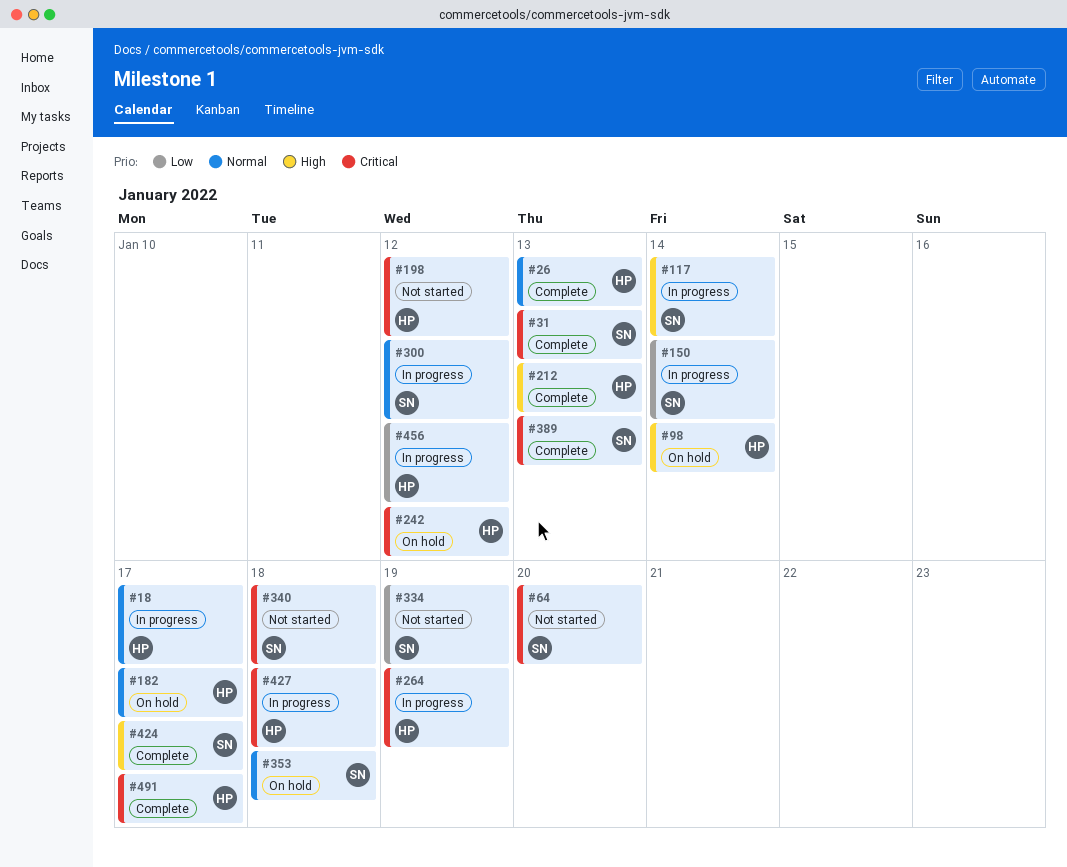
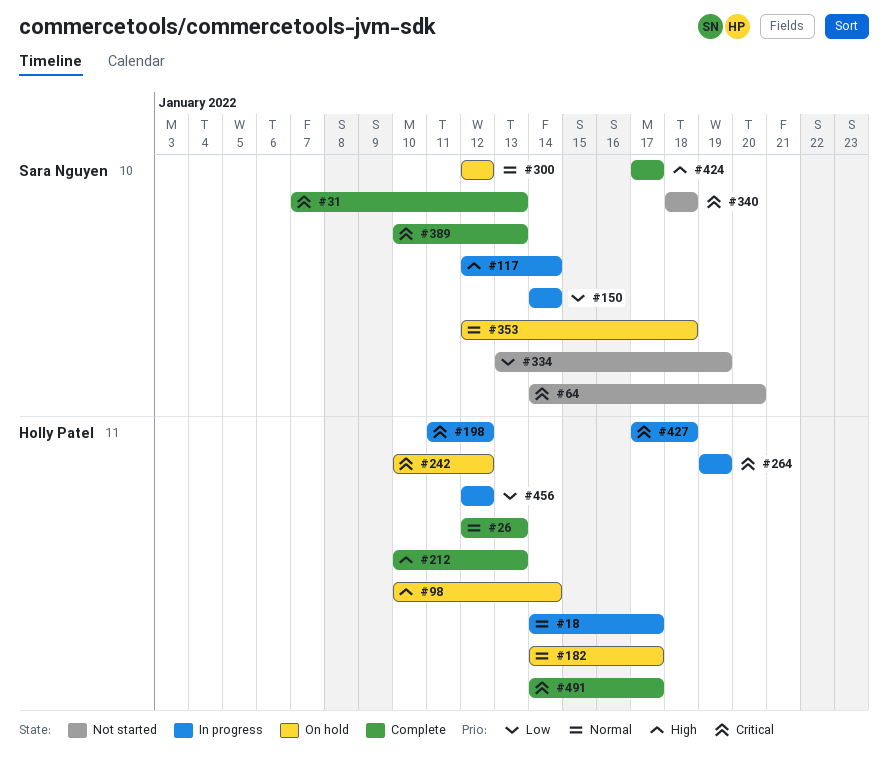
#198, status: Not started -> In progress
#300, status: In progress -> On hold

